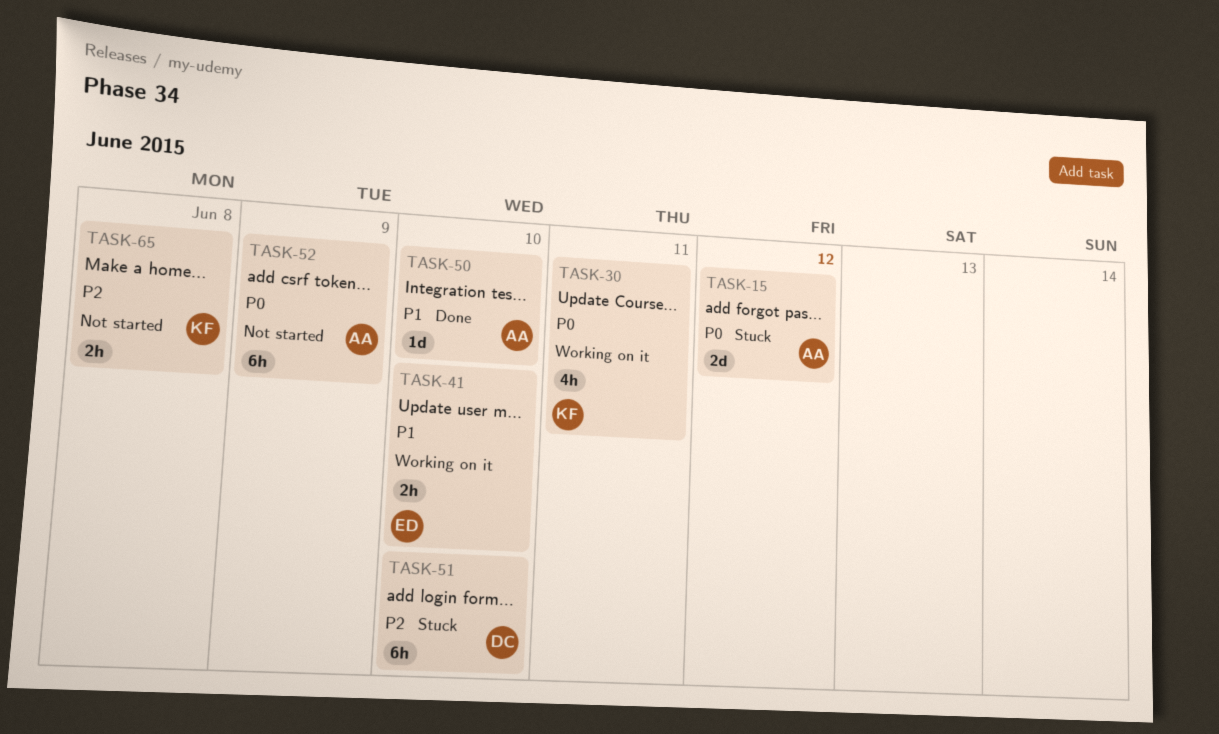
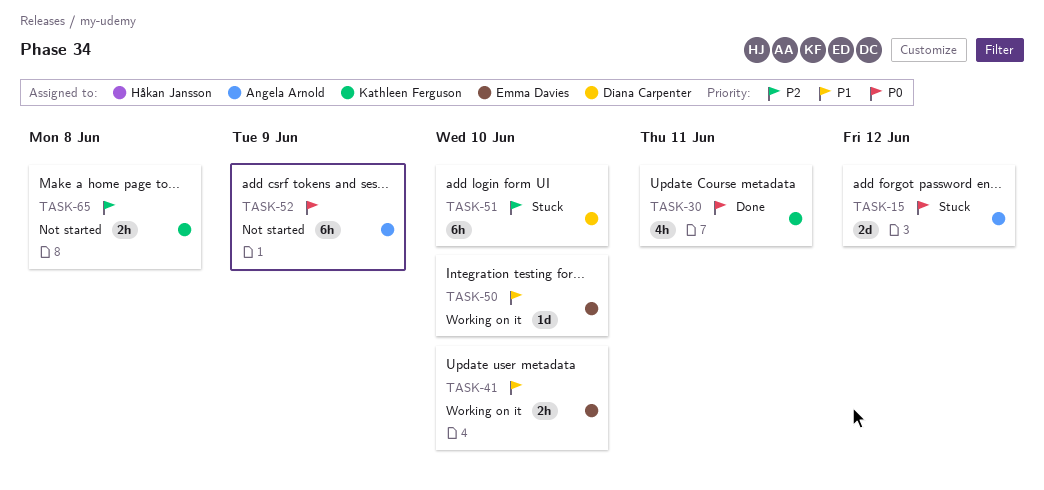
TASK-30, status: Working on it -> Done
TASK-50, status: Done -> Working on it
TASK-50, owner: Angela Arnold -> Emma Davies

